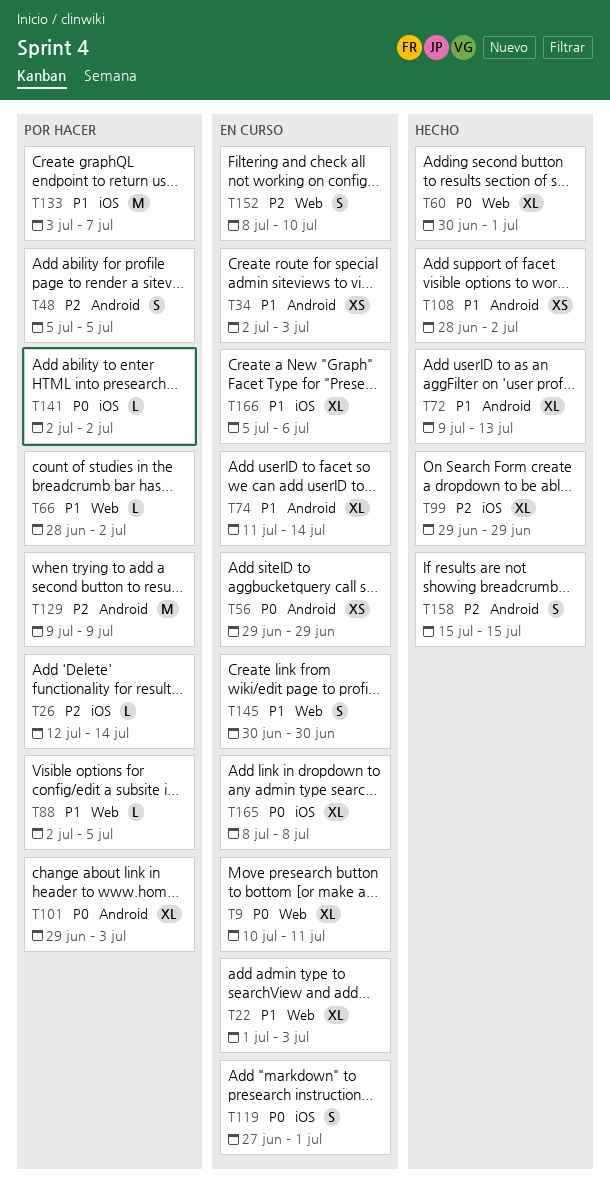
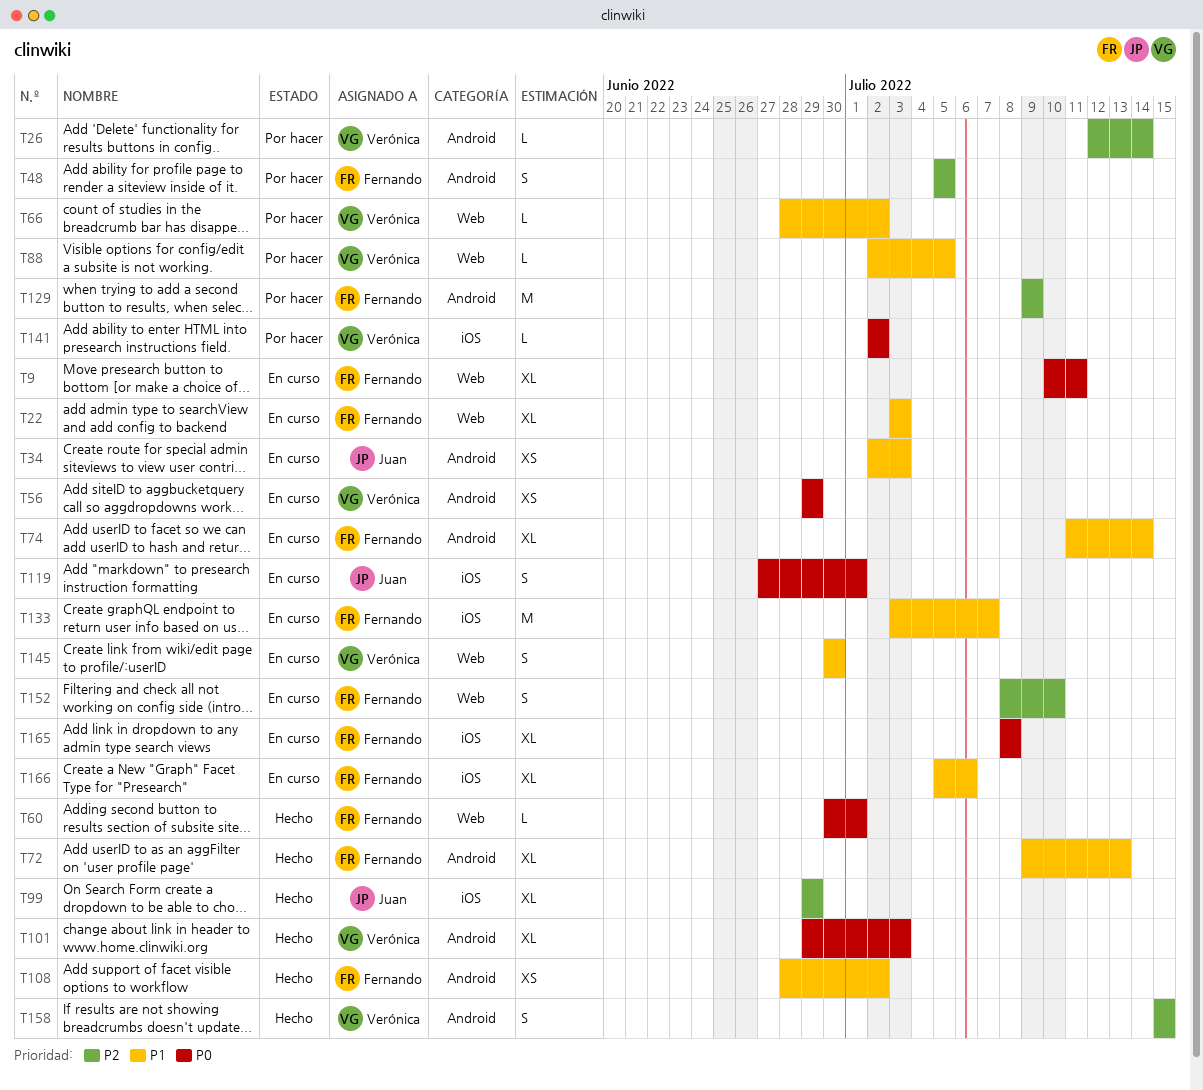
T22, start: Jul 1 -> Jul 3
T26, label: iOS -> Android
T60, estimate: XL -> L
T101, status: Por hacer -> Hecho
T133, status: Por hacer -> En curso

